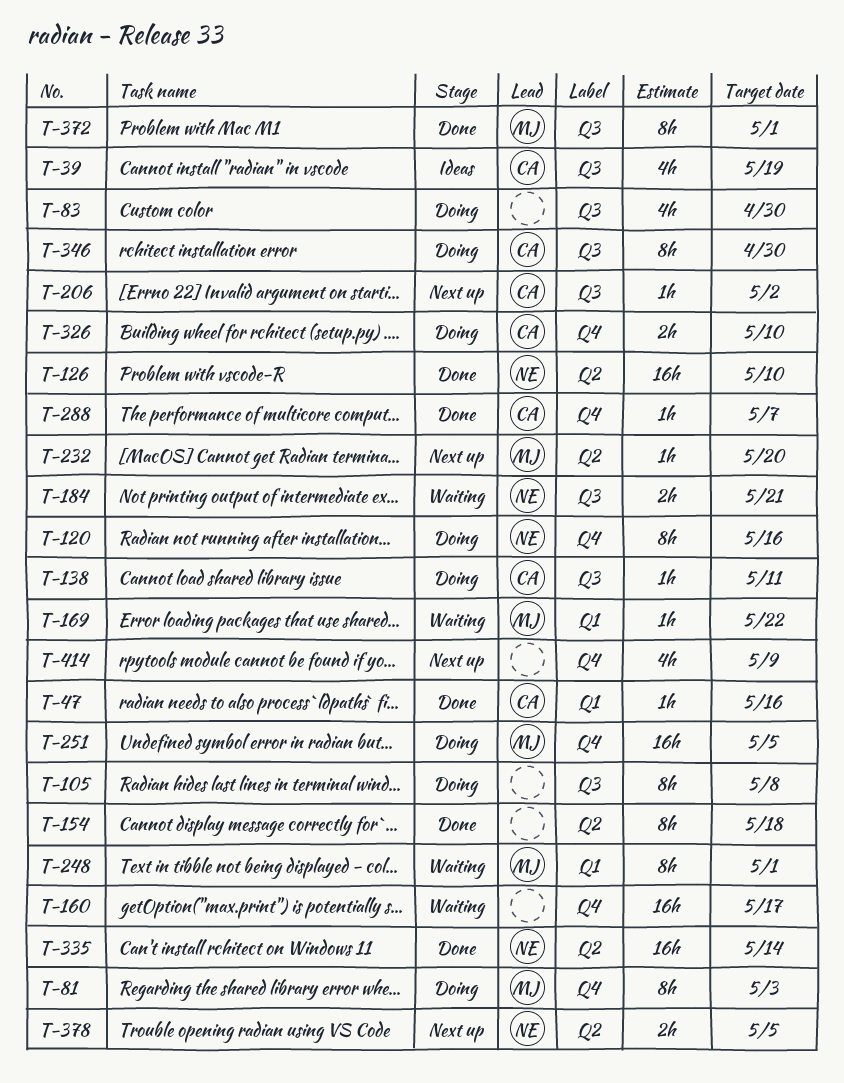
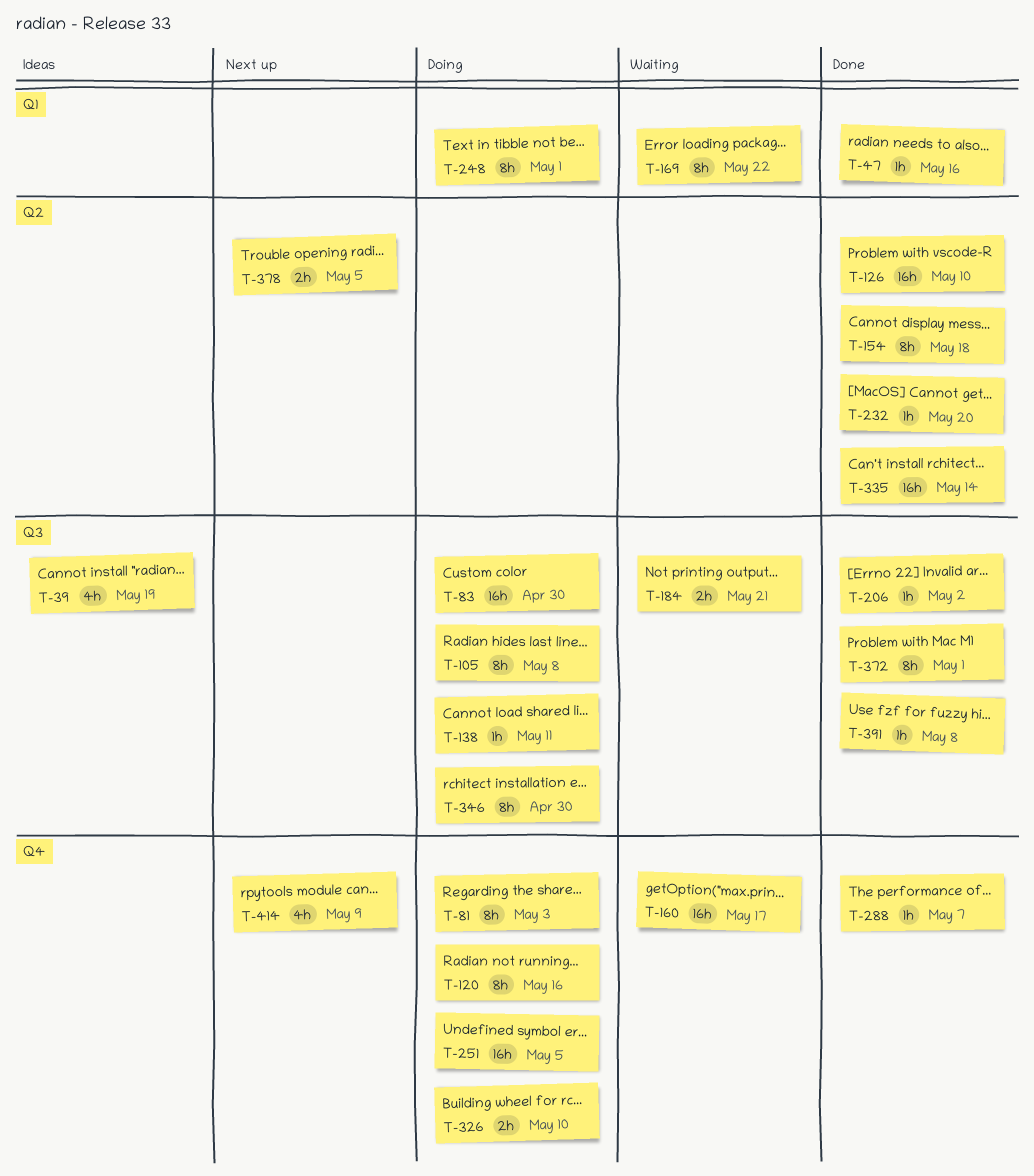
T-83, estimate: 4h -> 16h
T-169, estimate: 1h -> 8h
T-206, status: Next up -> Done
T-232, status: Next up -> Done
T-248, status: Waiting -> Doing
T-391: none -> present

